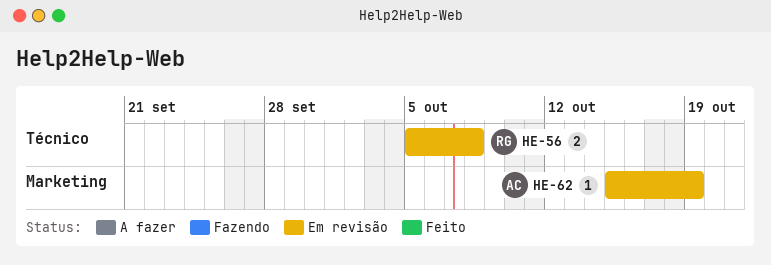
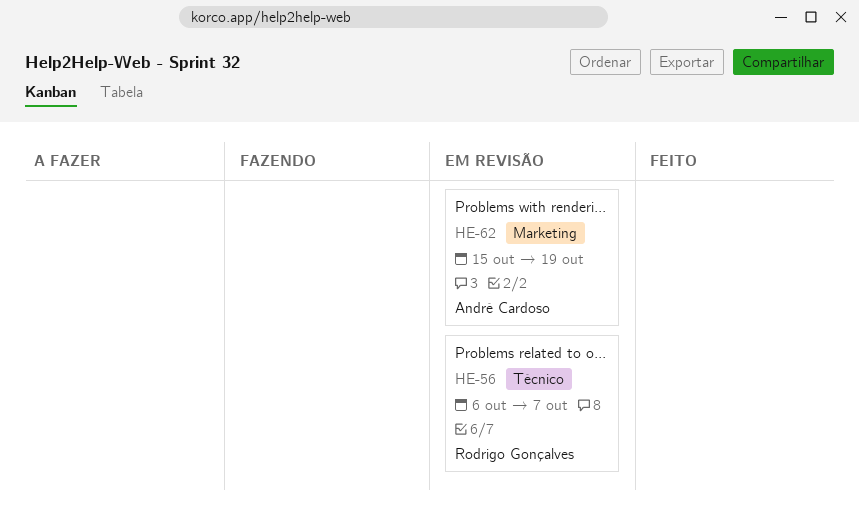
HE-56, start: Oct 5 -> Oct 6
HE-56, due: Oct 8 -> Oct 7

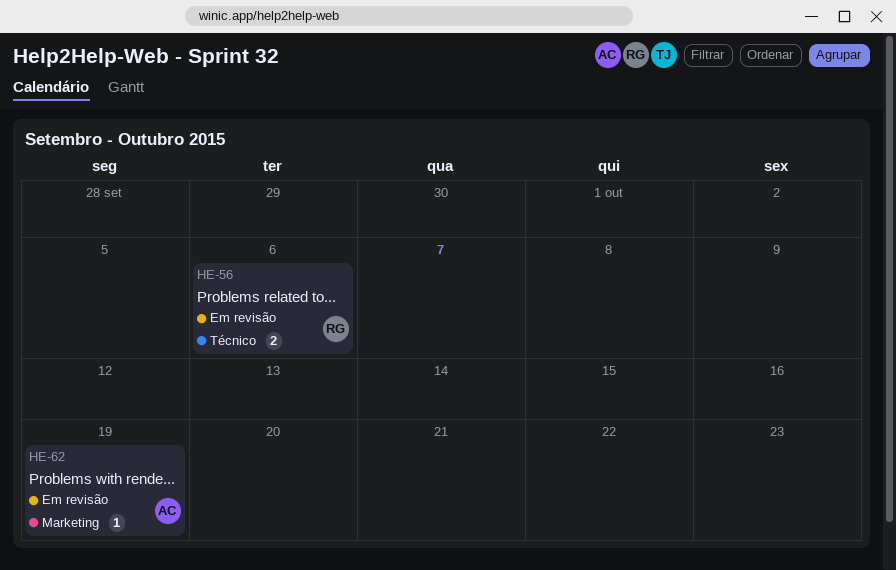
HE-56, due: Oct 7 -> Oct 6

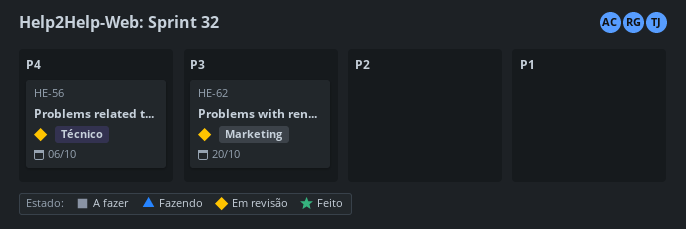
HE-62, due: Oct 19 -> Oct 20

